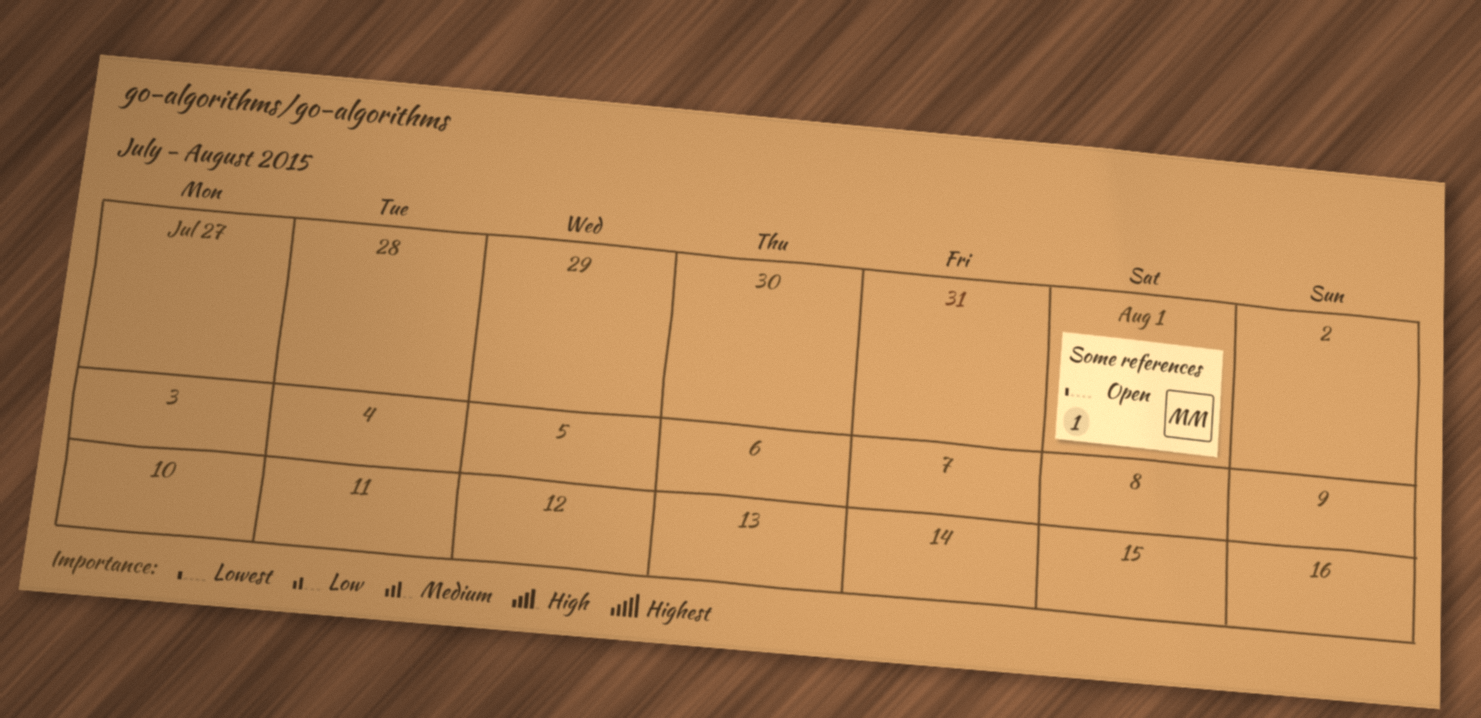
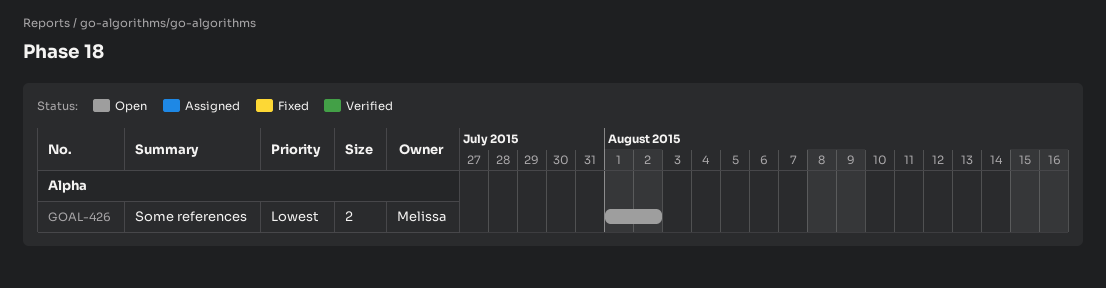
Some references, estimate: 1 -> 2
Some references, due: Aug 1 -> Aug 2

